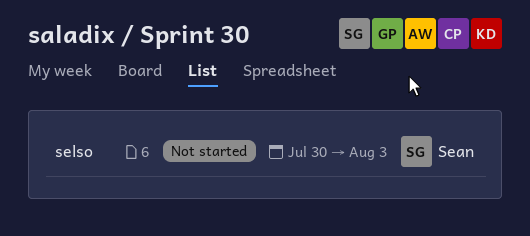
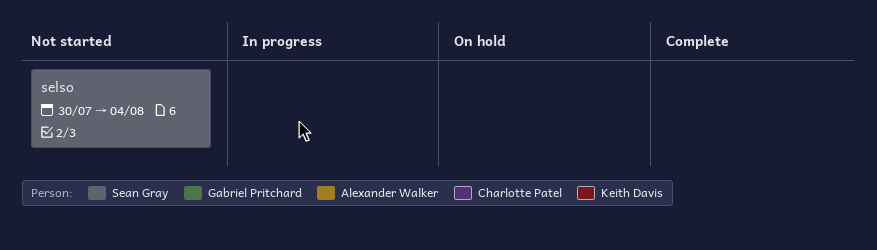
selso, due: Aug 3 -> Aug 4

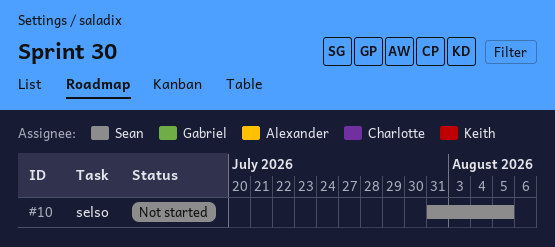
selso, start: Jul 30 -> Jul 31
selso, due: Aug 4 -> Aug 5

